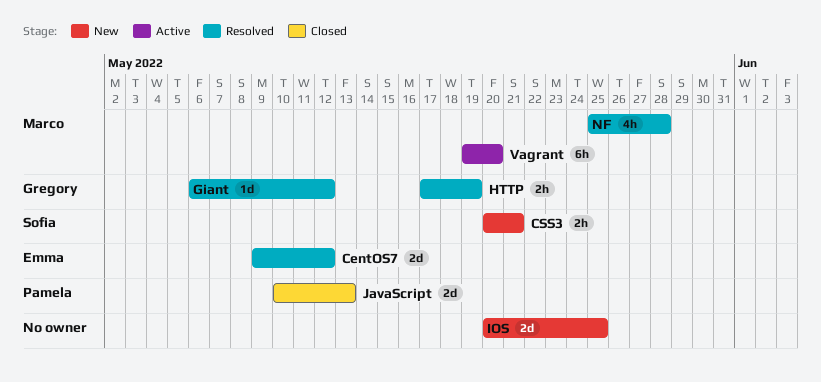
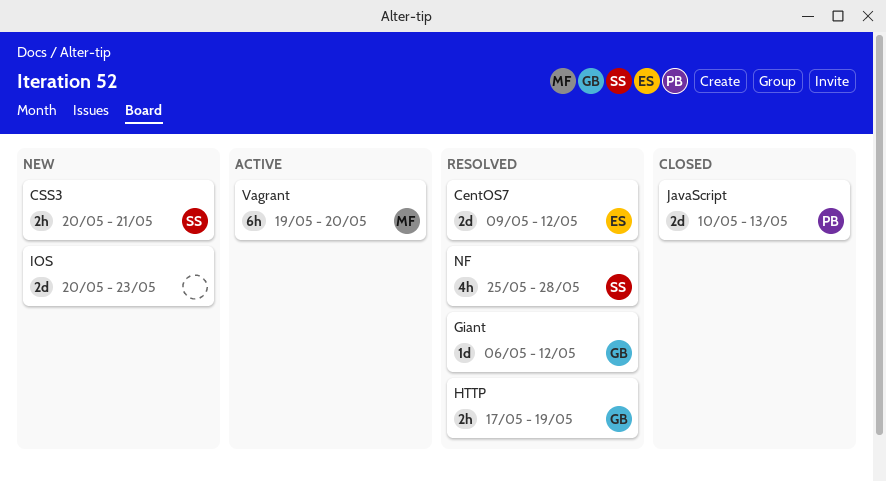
IOS, due: May 25 -> May 23
NF, owner: Marco -> Sofia

